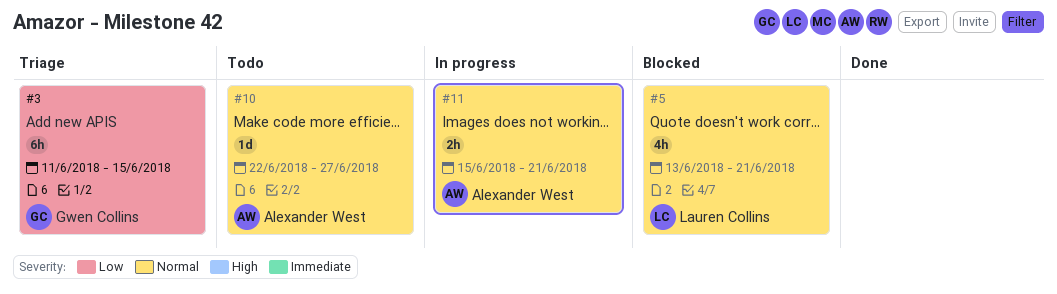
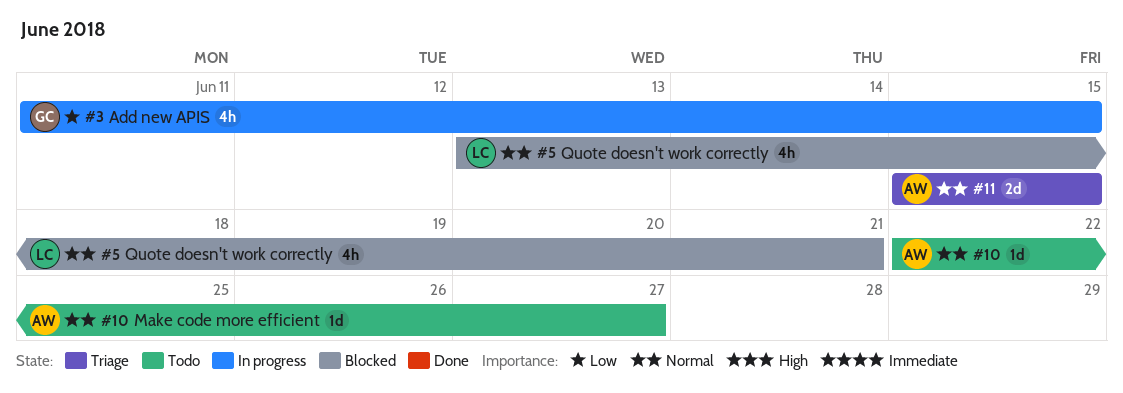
#3, status: Triage -> In progress
#3, estimate: 6h -> 4h
#11, status: In progress -> Triage
#11, estimate: 2h -> 2d
#11, due: Jun 21 -> Jun 15

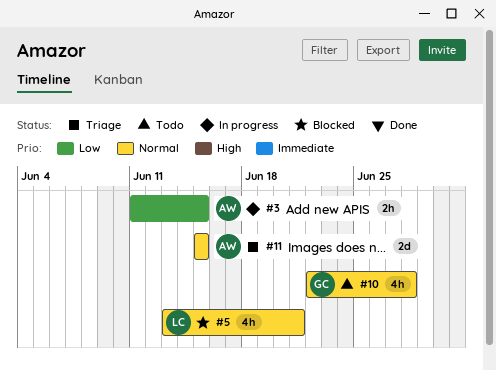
#3, owner: GC -> AW
#3, estimate: 4h -> 2h
#10, owner: AW -> GC
#10, estimate: 1d -> 4h
#10, due: Jun 27 -> Jun 28

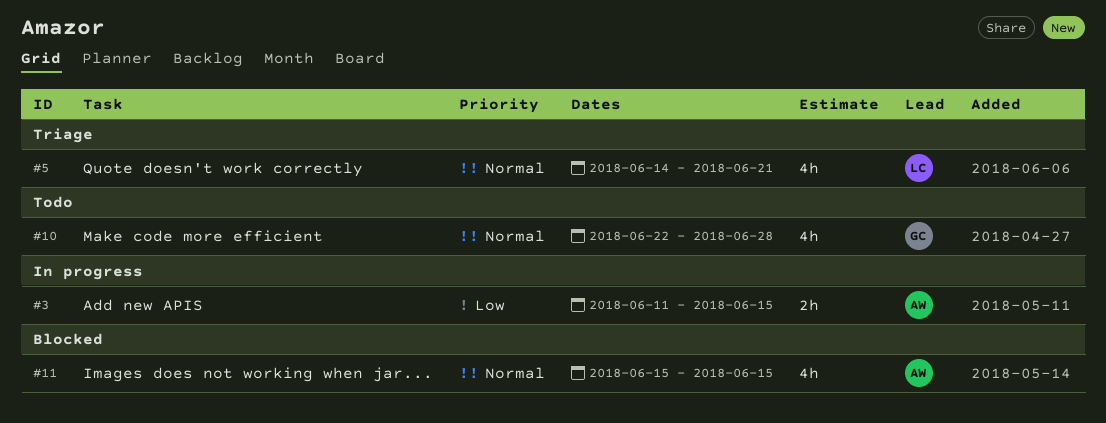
#5, status: Blocked -> Triage
#5, start: Jun 13 -> Jun 14
#11, status: Triage -> Blocked
#11, estimate: 2d -> 4h

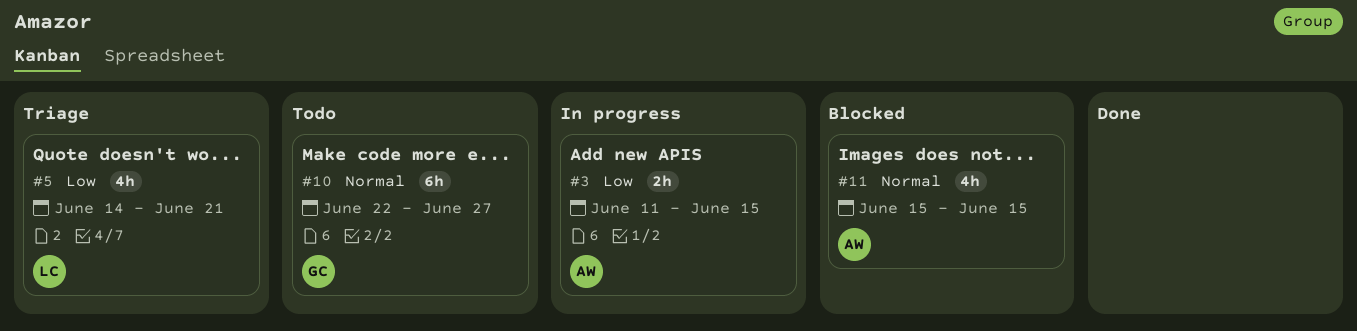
#5, priority: Normal -> Low
#10, estimate: 4h -> 6h
#10, due: Jun 28 -> Jun 27

